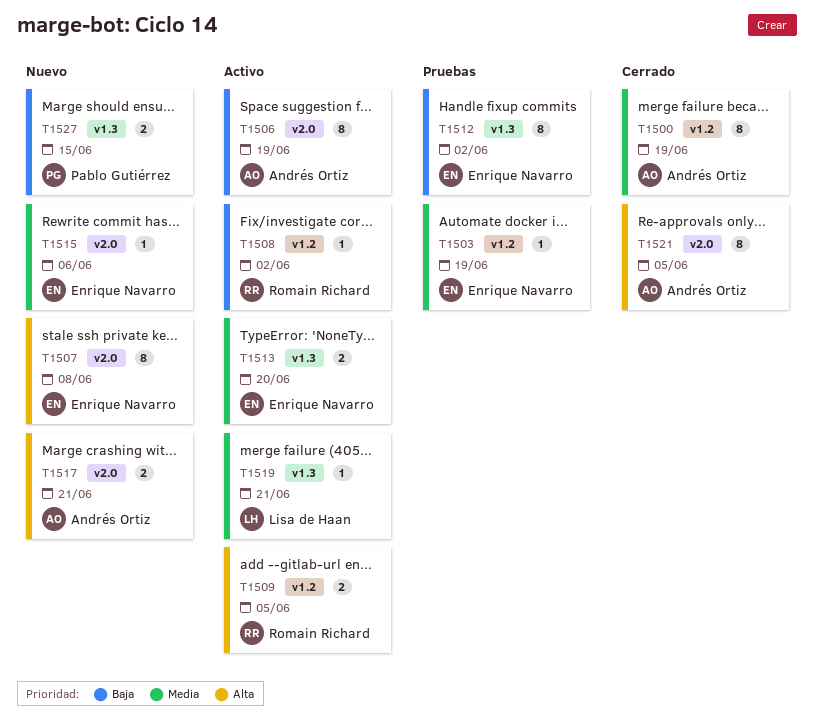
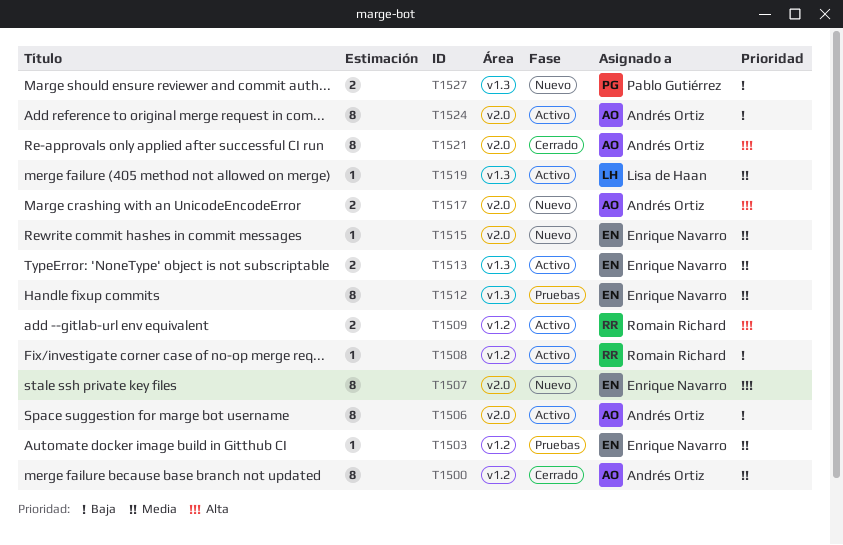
T1512, priority: Baja -> Media
T1524: none -> present

